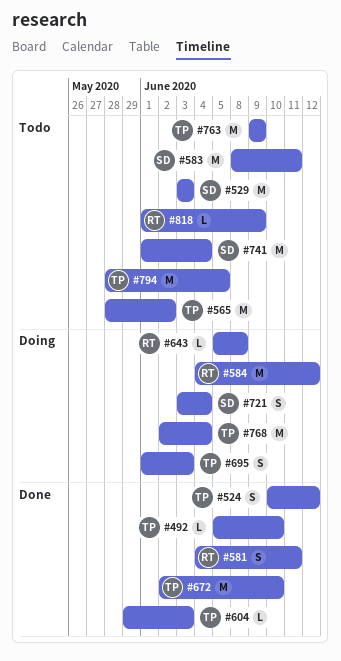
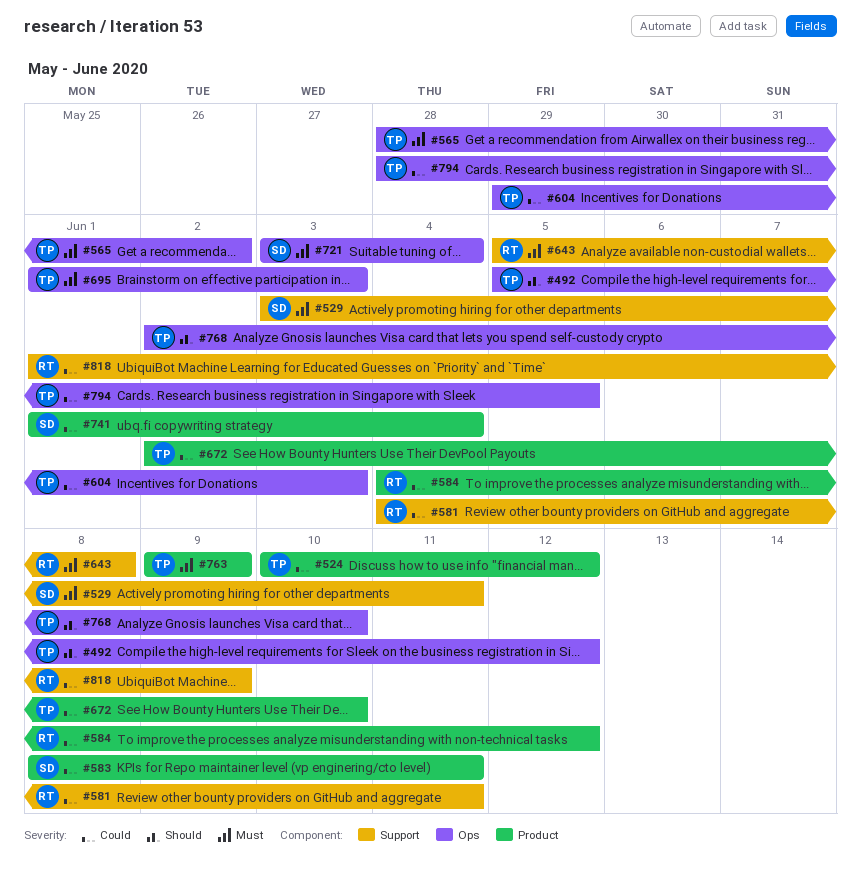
#492, due: Jun 10 -> Jun 12
#529, due: Jun 3 -> Jun 11
#768, due: Jun 4 -> Jun 10

